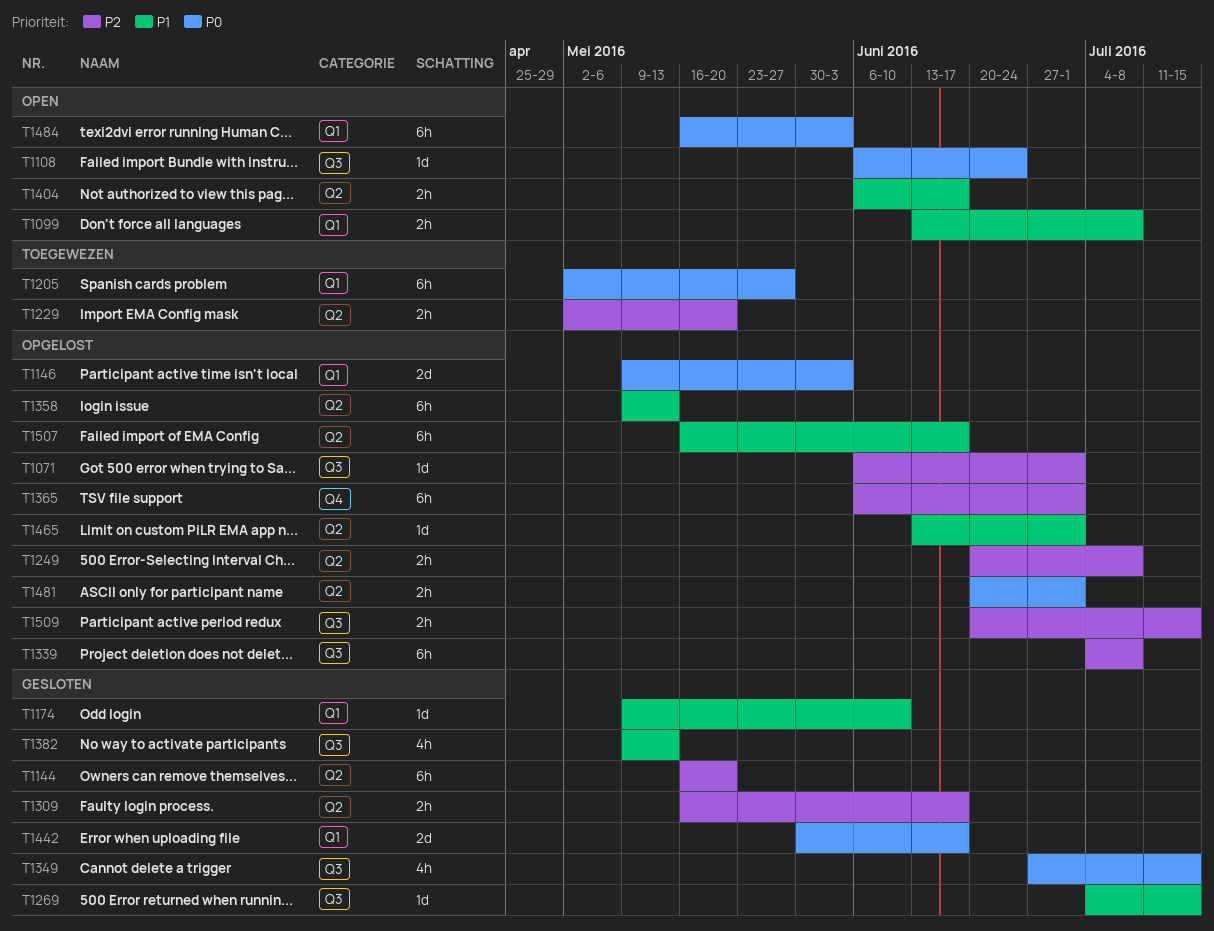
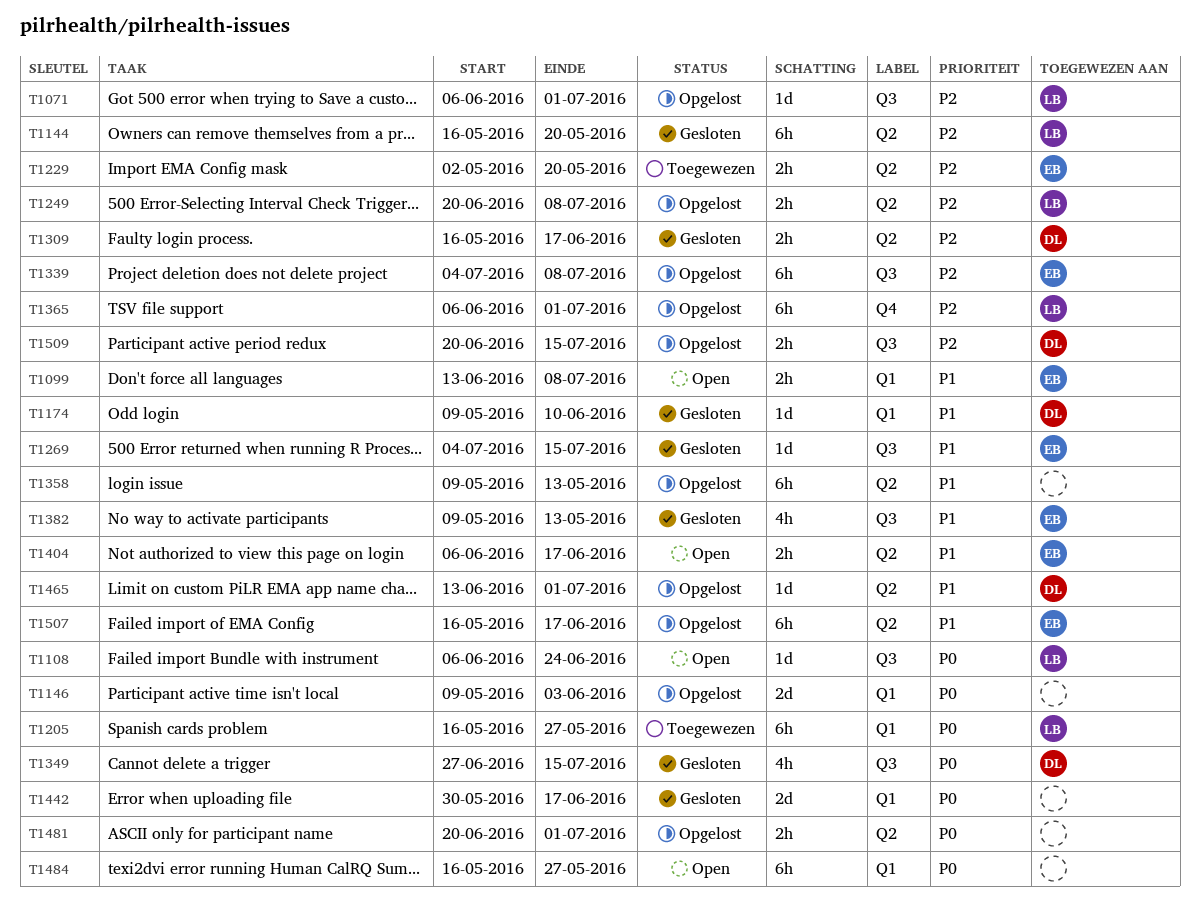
T1205, start: May 2 -> May 16
T1484, due: Jun 3 -> May 27

